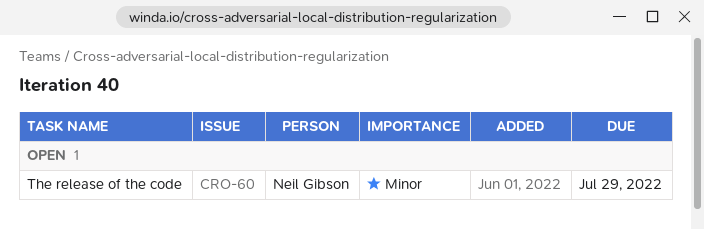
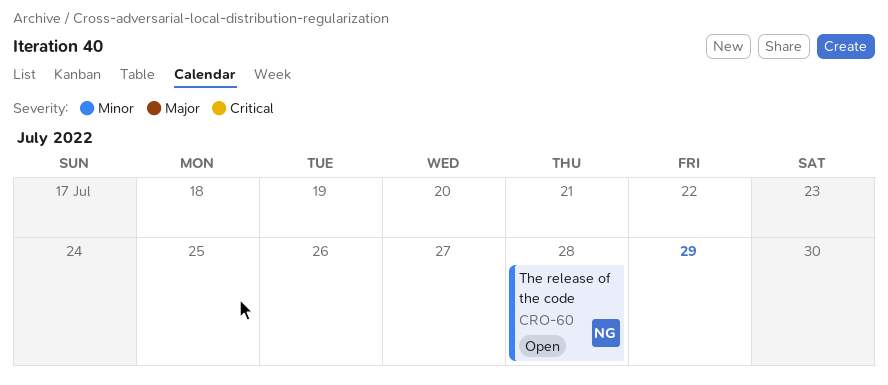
CRO-60, due: Jul 29 -> Jul 28

